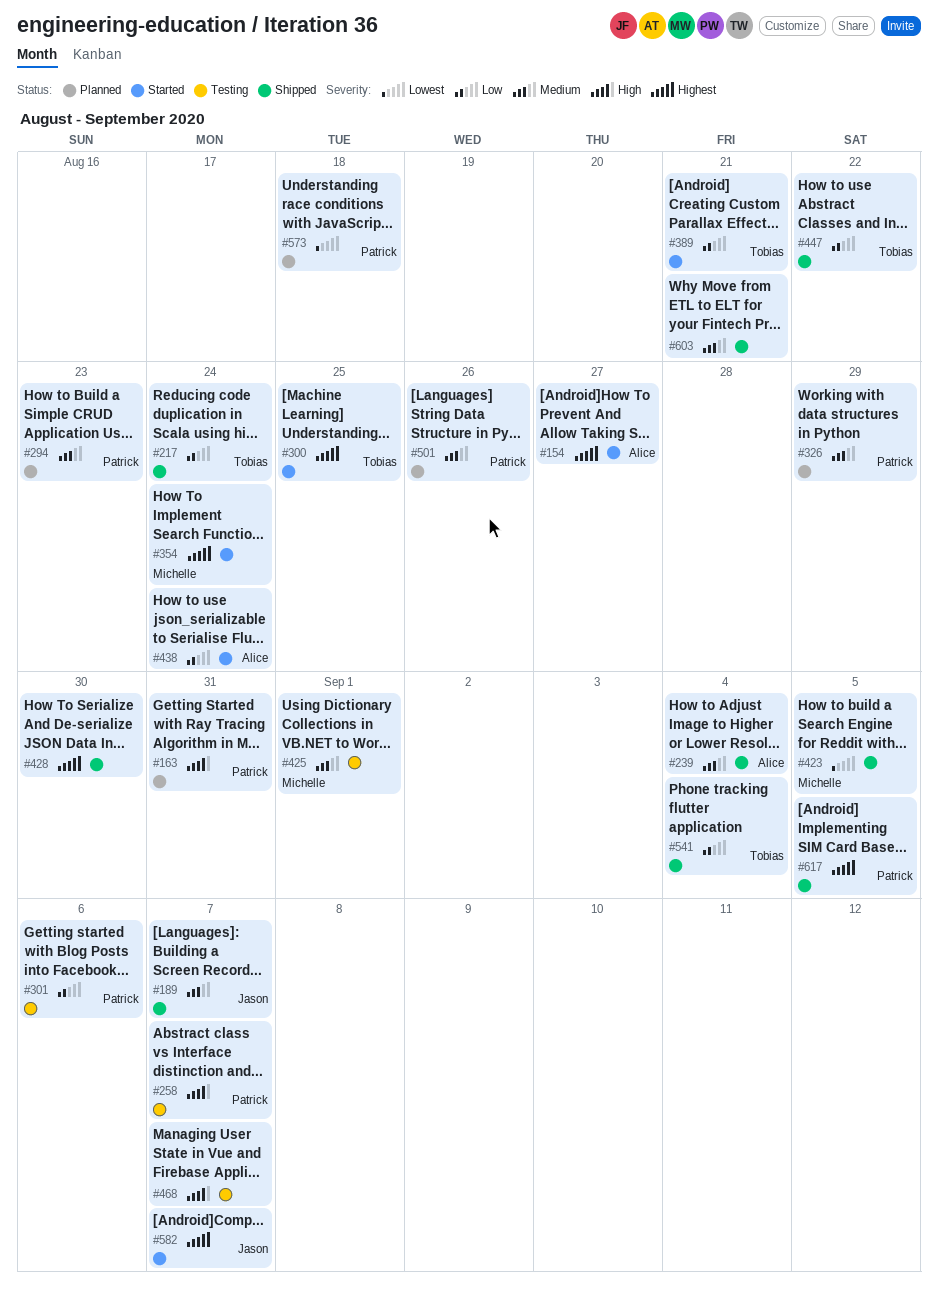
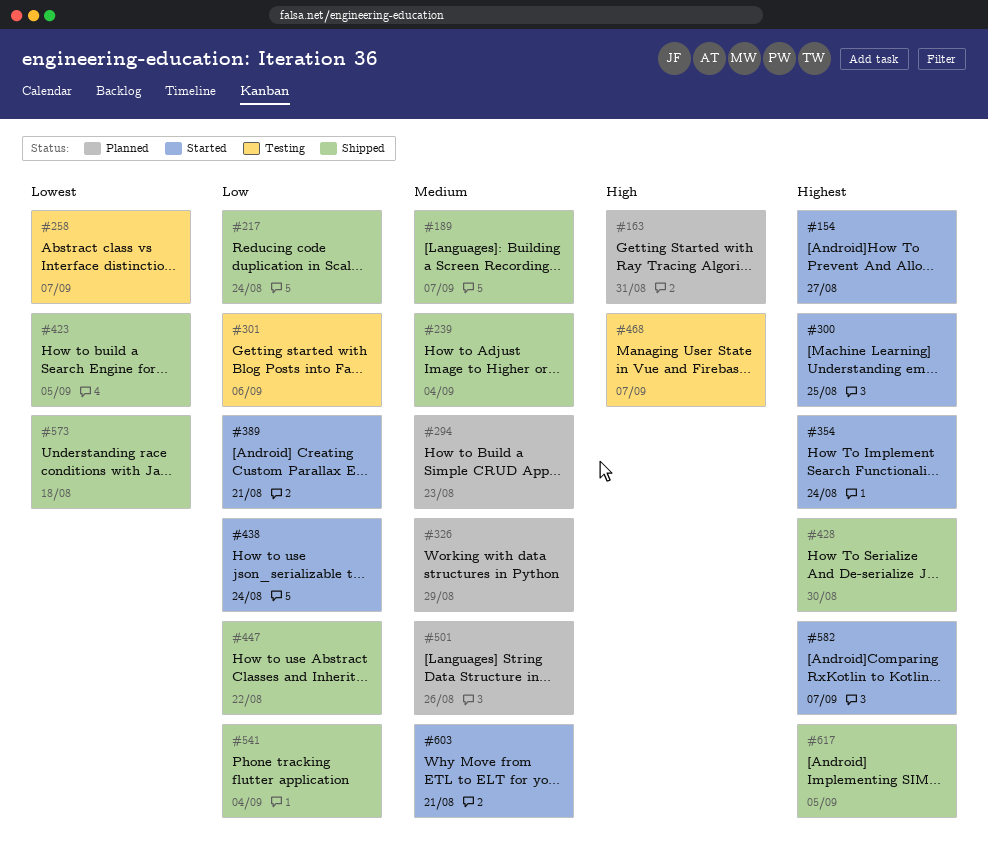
#258, priority: High -> Lowest
#425: present -> none
#573, status: Planned -> Shipped
#603, status: Shipped -> Started

